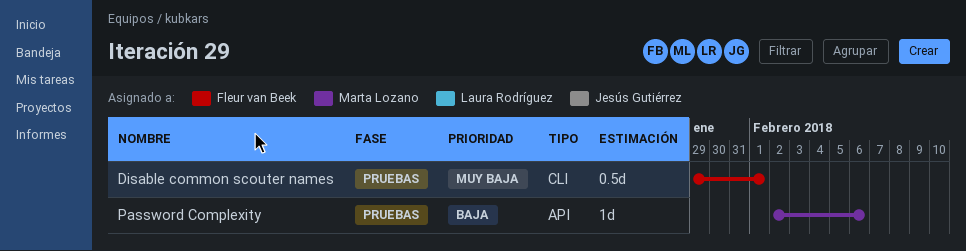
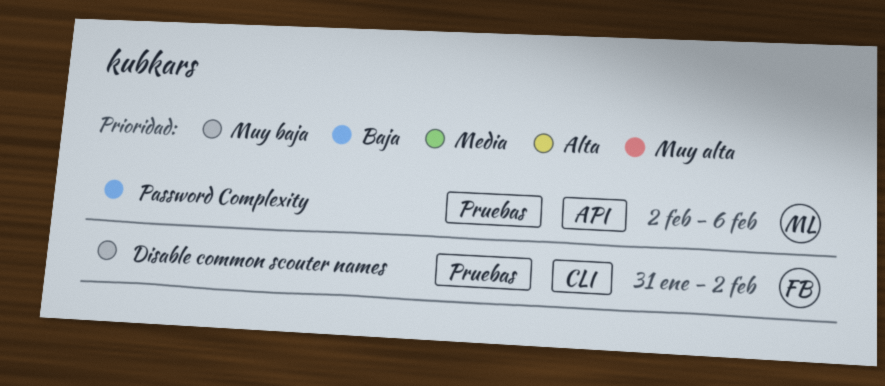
Disable common scouter names, start: Jan 29 -> Jan 31
Disable common scouter names, due: Feb 1 -> Feb 2

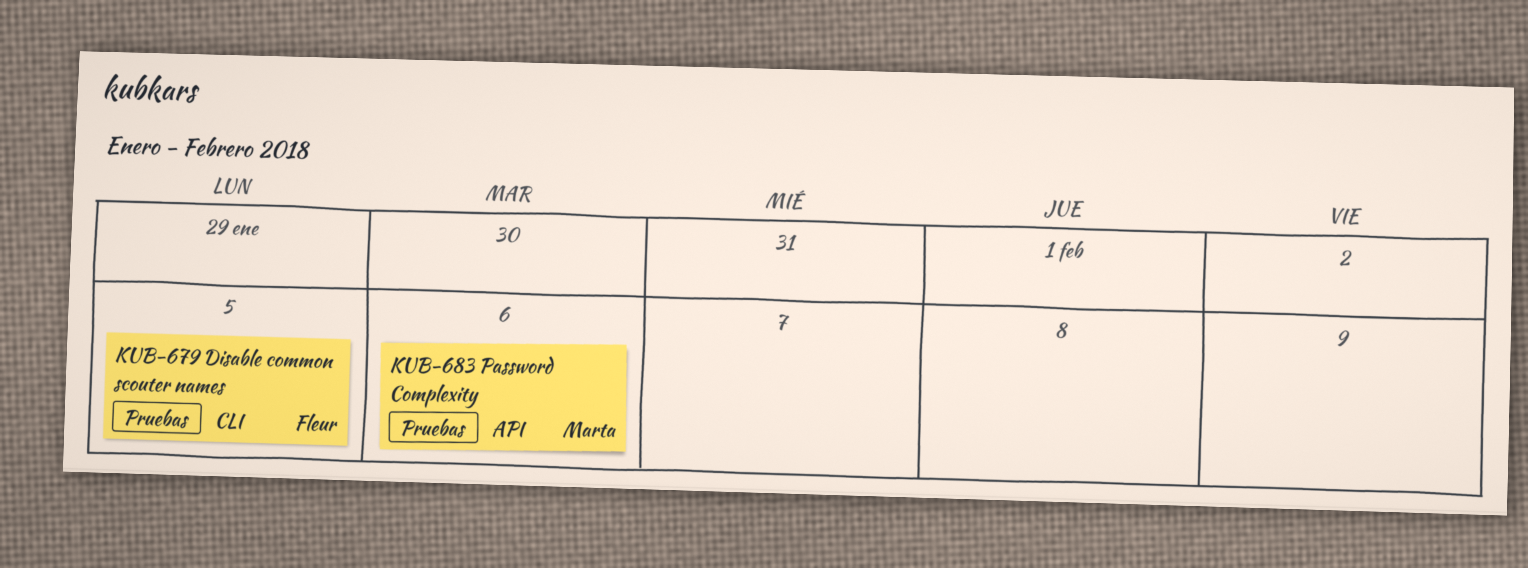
Disable common scouter names, due: Feb 2 -> Feb 5

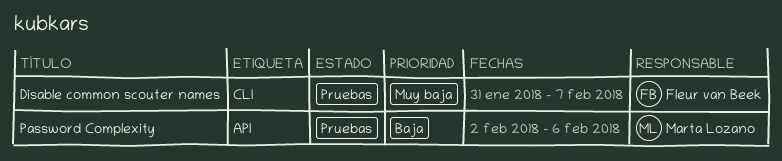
Disable common scouter names, due: Feb 5 -> Feb 7

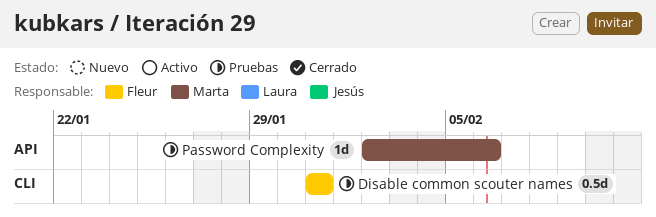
Disable common scouter names, due: Feb 7 -> Jan 31

